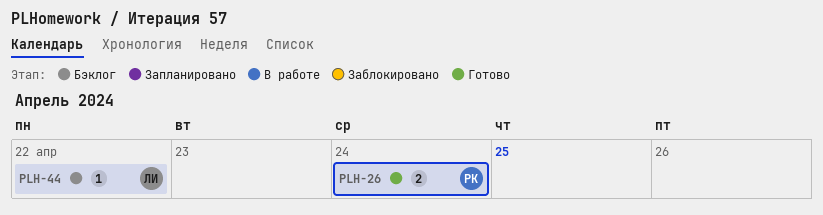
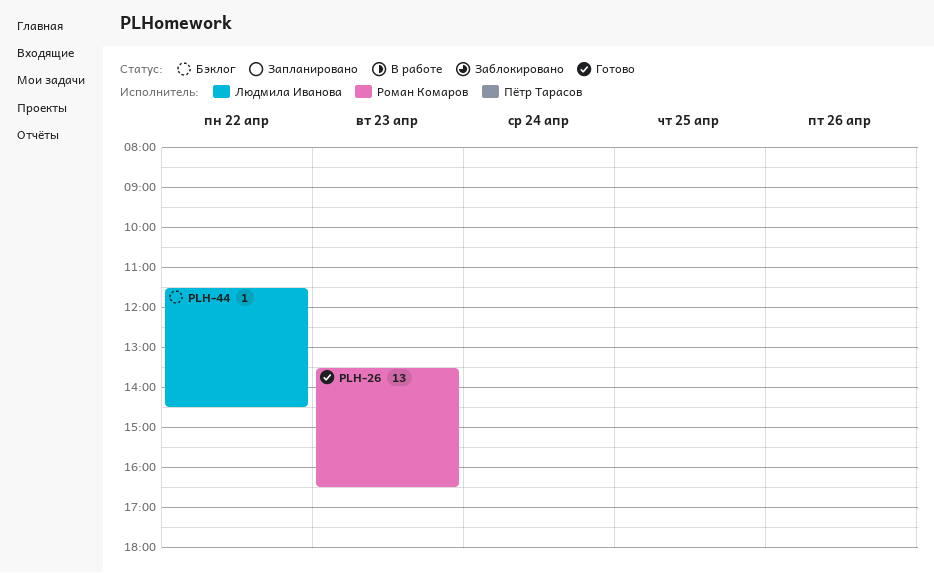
PLH-26, estimate: 2 -> 13
PLH-26, day: Apr 24 -> Apr 23

